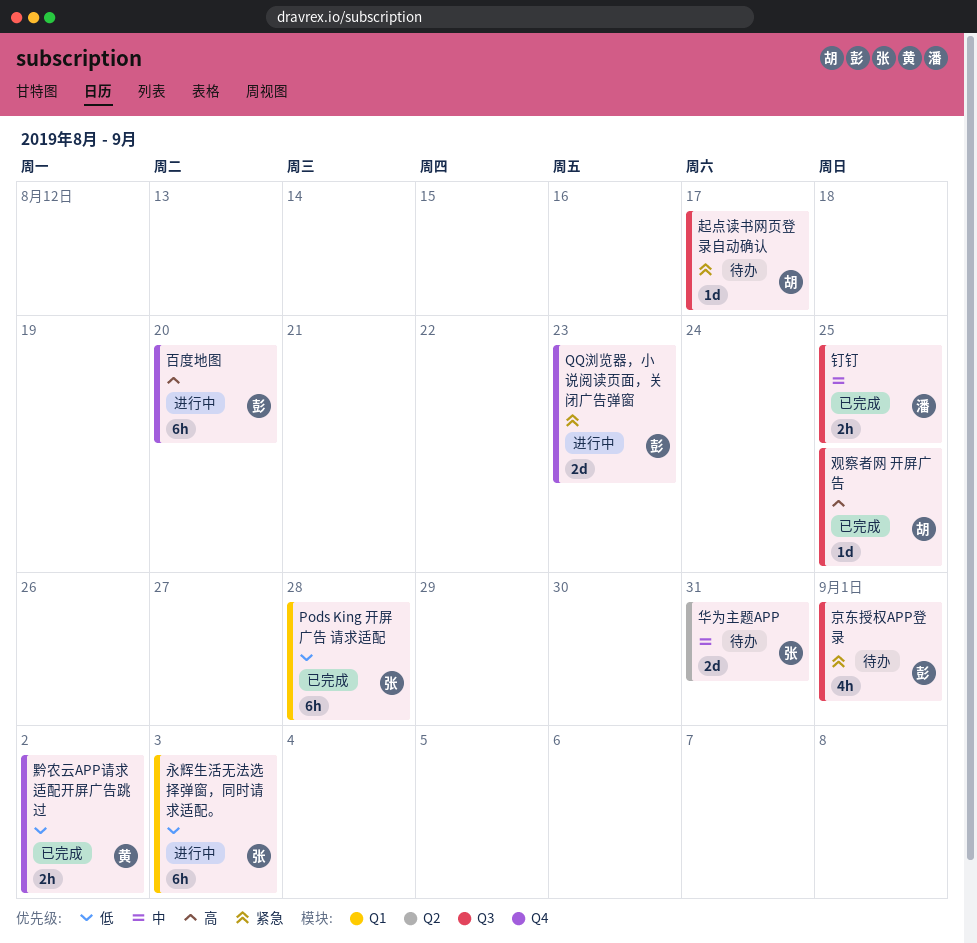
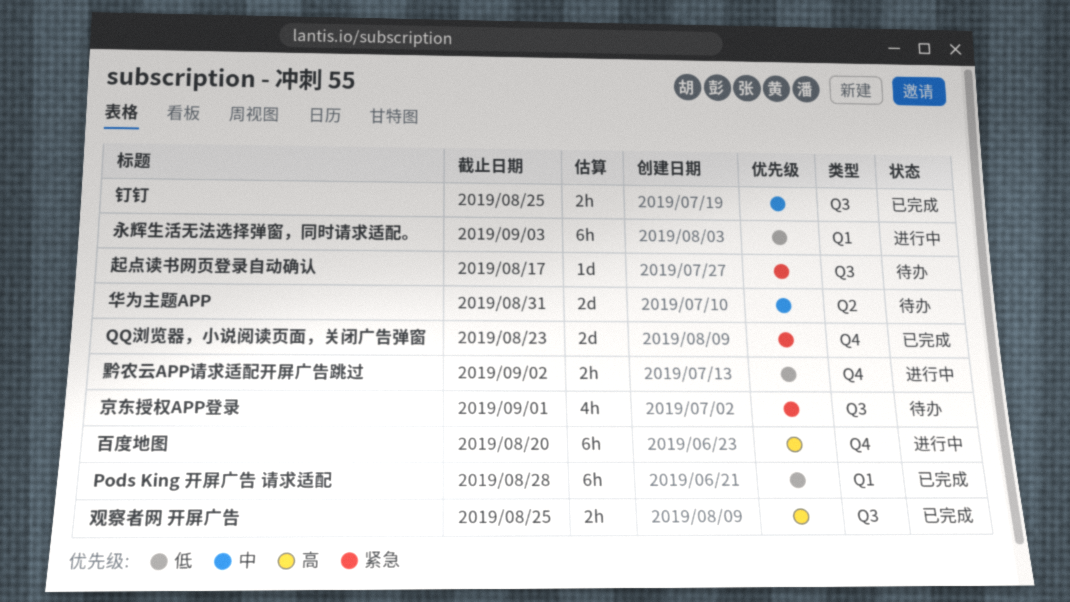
QQ浏览器，小说阅读页面，关闭广告弹窗, status: 进行中 -> 已完成
观察者网 开屏广告, estimate: 1d -> 2h
黔农云APP请求适配开屏广告跳过, status: 已完成 -> 进行中

